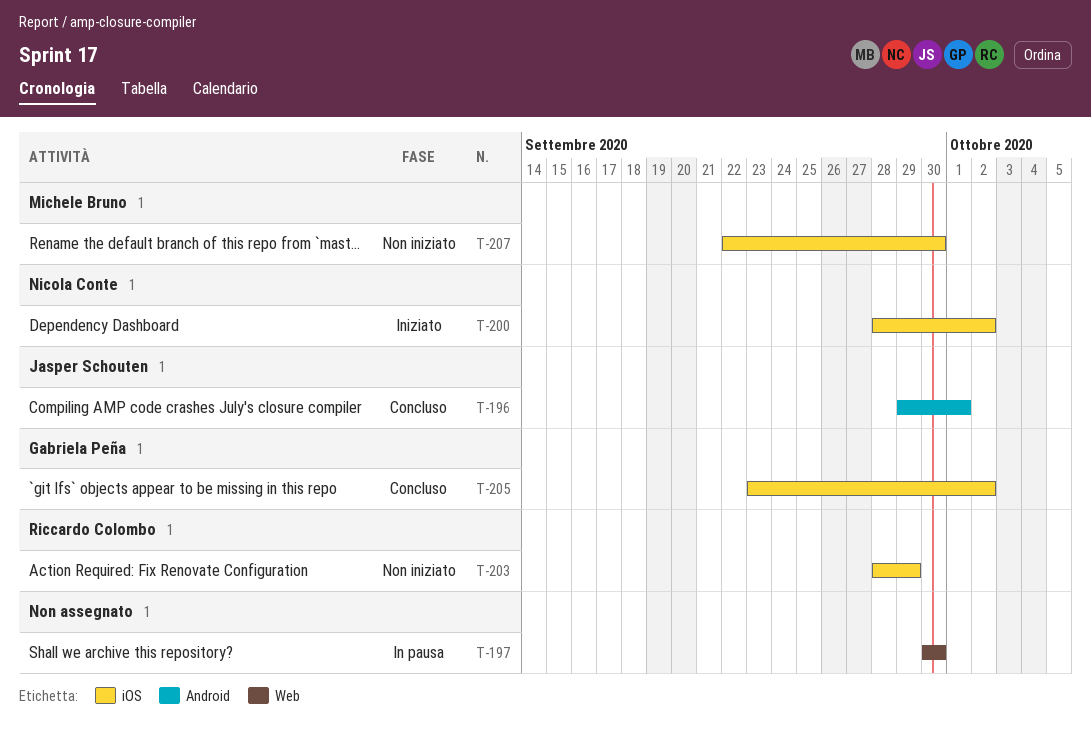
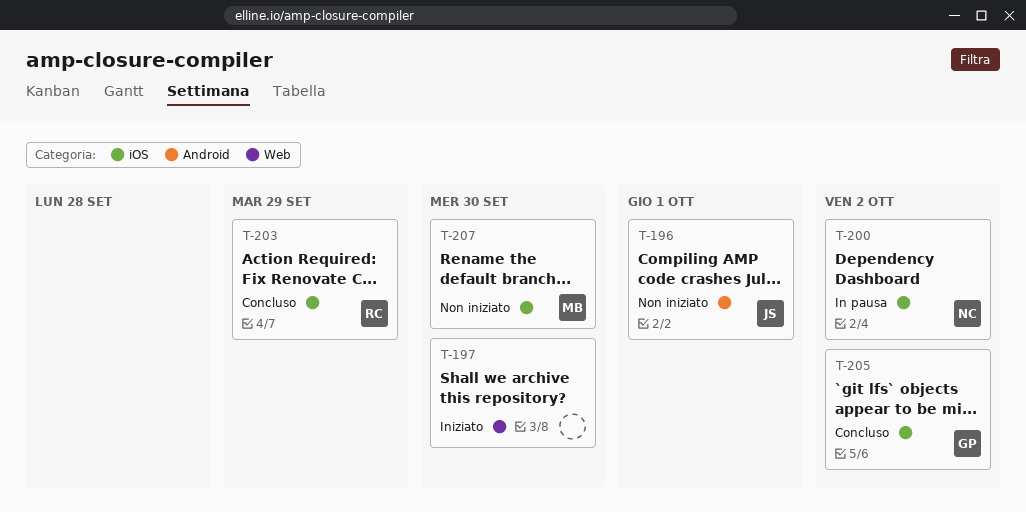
T-196, status: Concluso -> Non iniziato
T-197, status: In pausa -> Iniziato
T-200, status: Iniziato -> In pausa
T-203, status: Non iniziato -> Concluso

